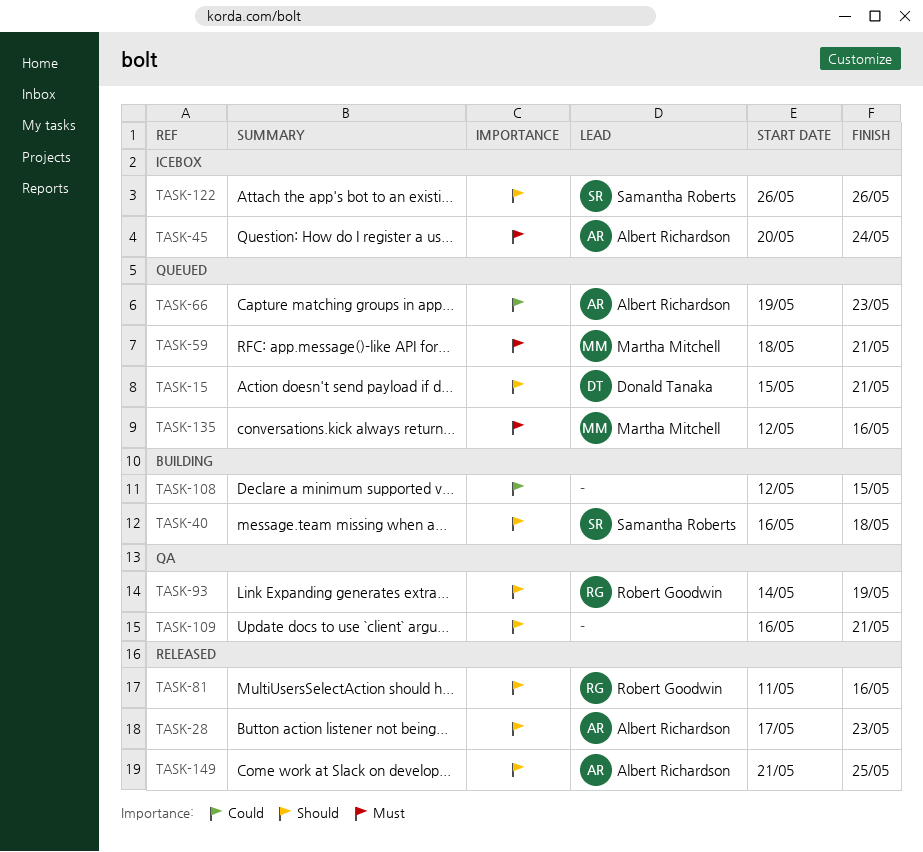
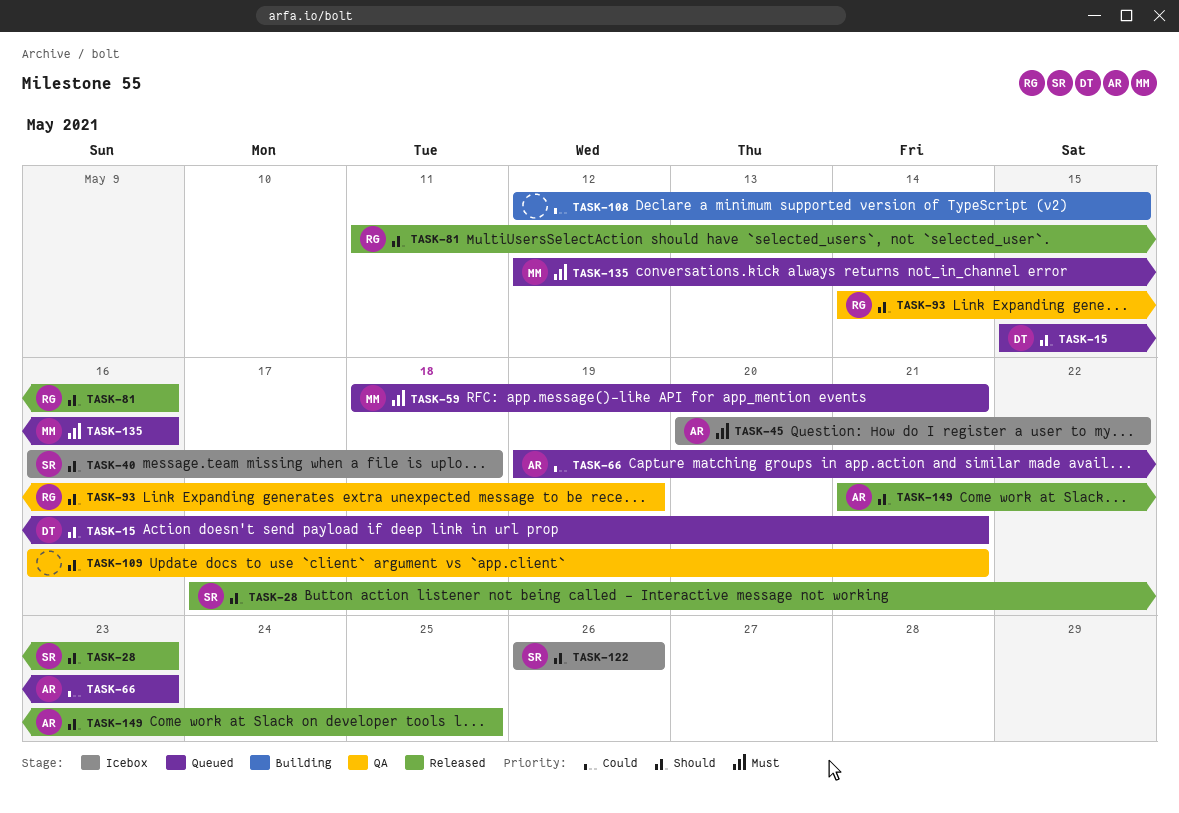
TASK-28, owner: Albert Richardson -> Samantha Roberts
TASK-40, status: Building -> Icebox
TASK-45, due: May 24 -> May 22

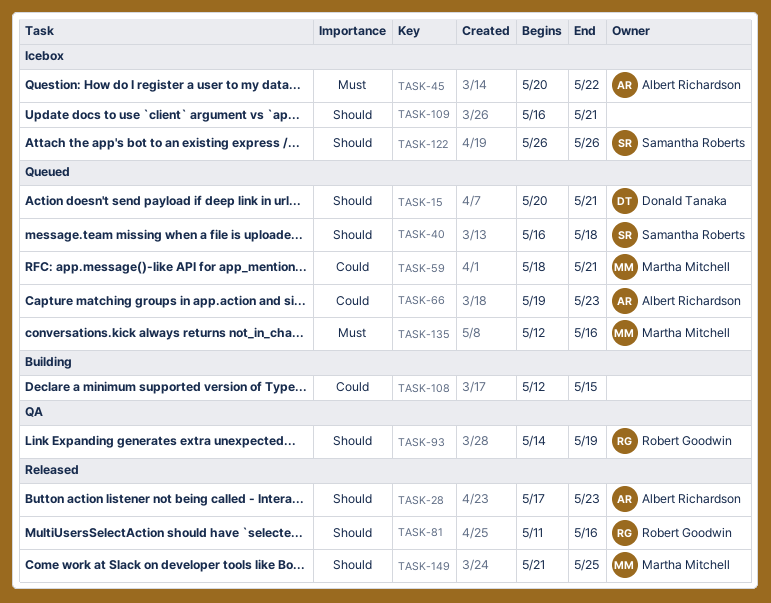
TASK-15, start: May 15 -> May 20
TASK-28, owner: Samantha Roberts -> Albert Richardson
TASK-40, status: Icebox -> Queued
TASK-59, priority: Must -> Could
TASK-109, status: QA -> Icebox
TASK-149, owner: Albert Richardson -> Martha Mitchell

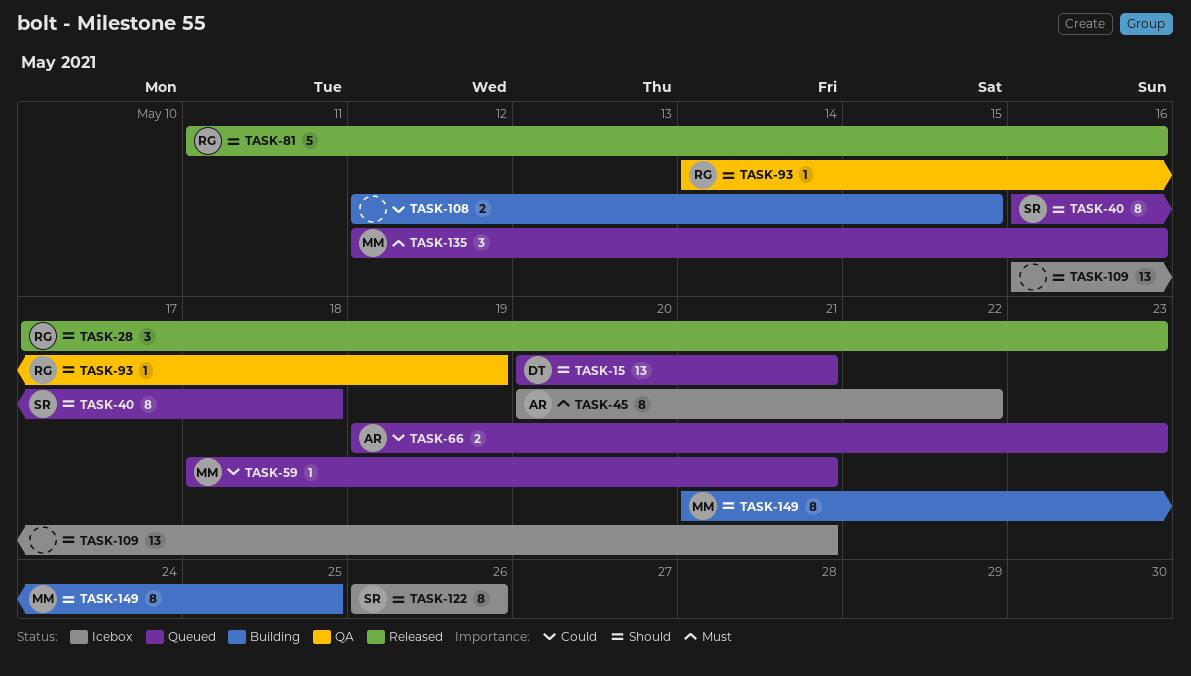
TASK-28, owner: Albert Richardson -> Robert Goodwin
TASK-149, status: Released -> Building

